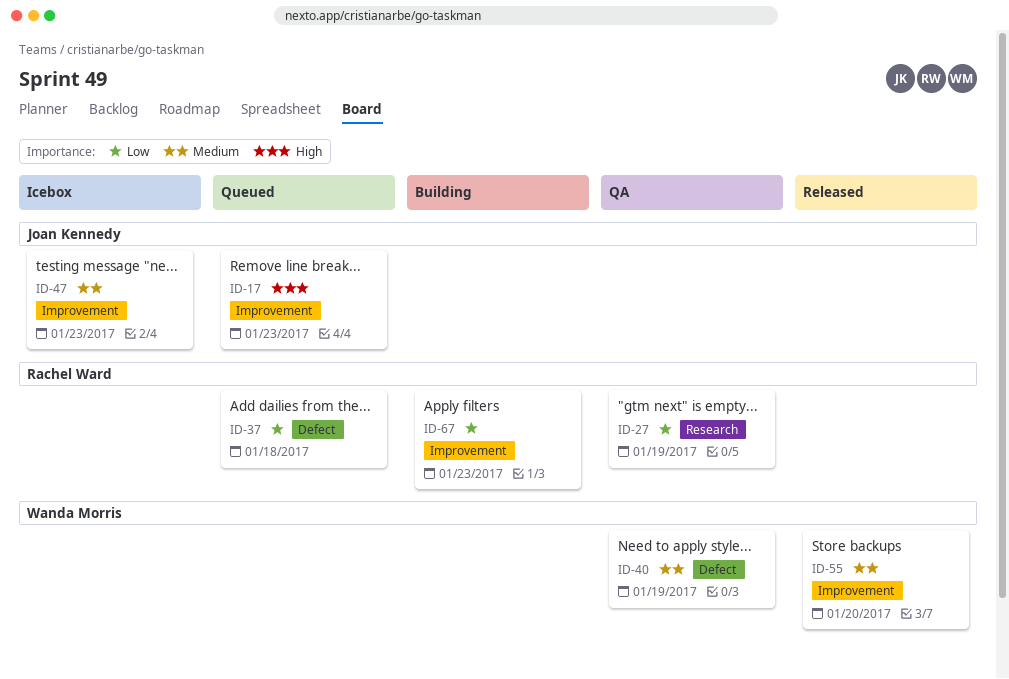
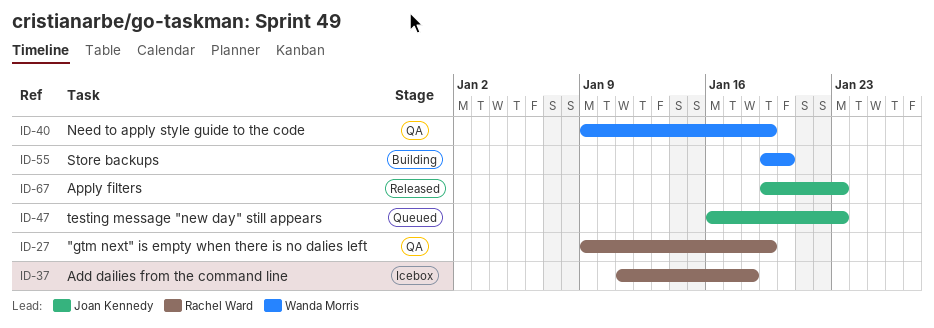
ID-17: present -> none
ID-37, status: Queued -> Icebox
ID-47, status: Icebox -> Queued
ID-55, status: Released -> Building
ID-67, status: Building -> Released
ID-67, owner: Rachel Ward -> Joan Kennedy

